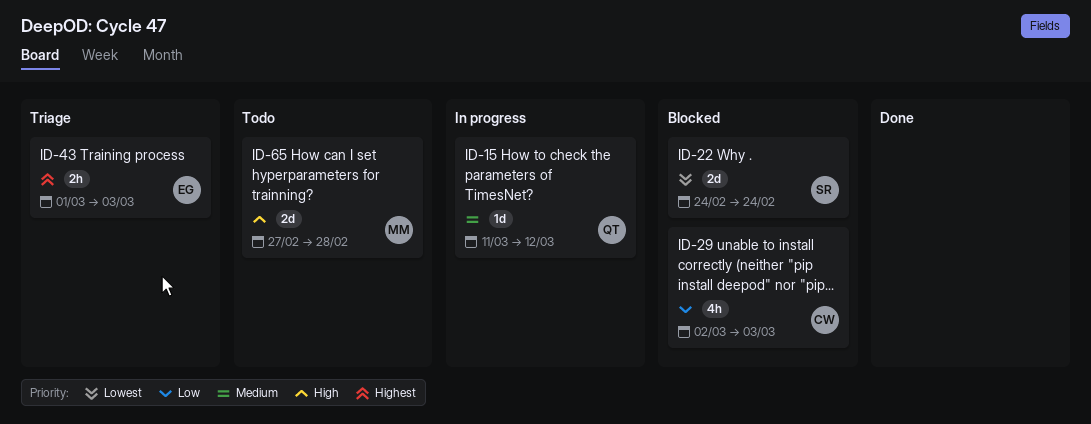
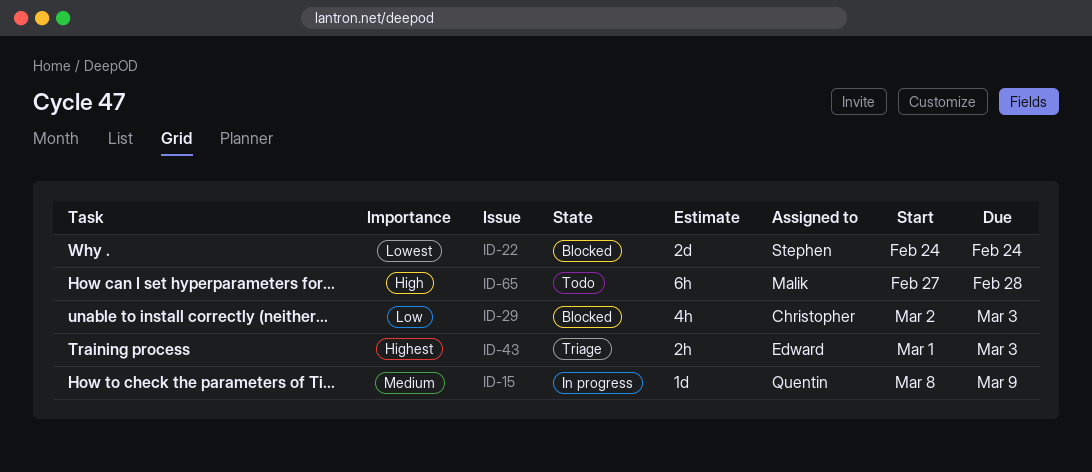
ID-15, start: Mar 11 -> Mar 8
ID-15, due: Mar 12 -> Mar 9
ID-65, estimate: 2d -> 6h

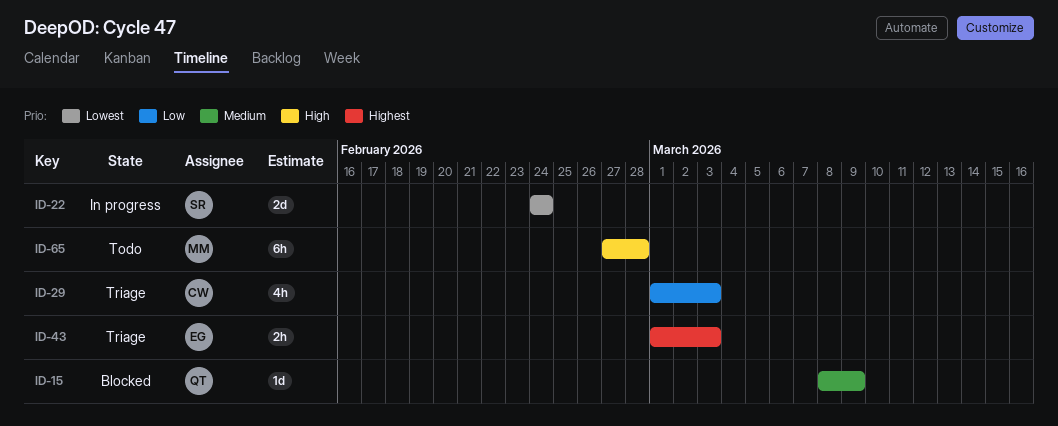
ID-15, status: In progress -> Blocked
ID-22, status: Blocked -> In progress
ID-29, status: Blocked -> Triage
ID-29, start: Mar 2 -> Mar 1

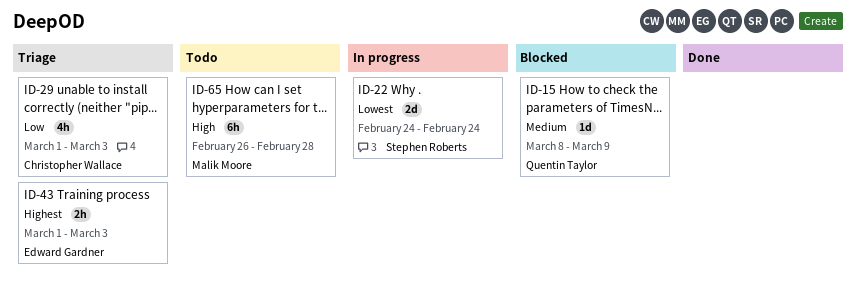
ID-65, start: Feb 27 -> Feb 26

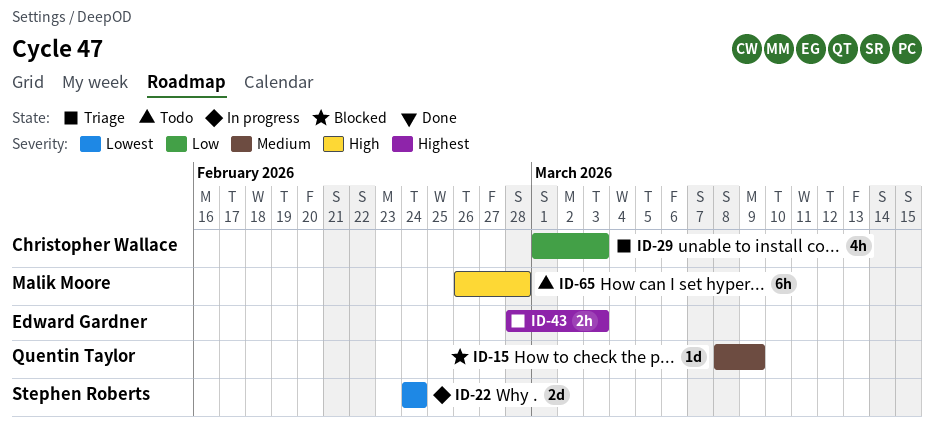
ID-43, start: Mar 1 -> Feb 28

